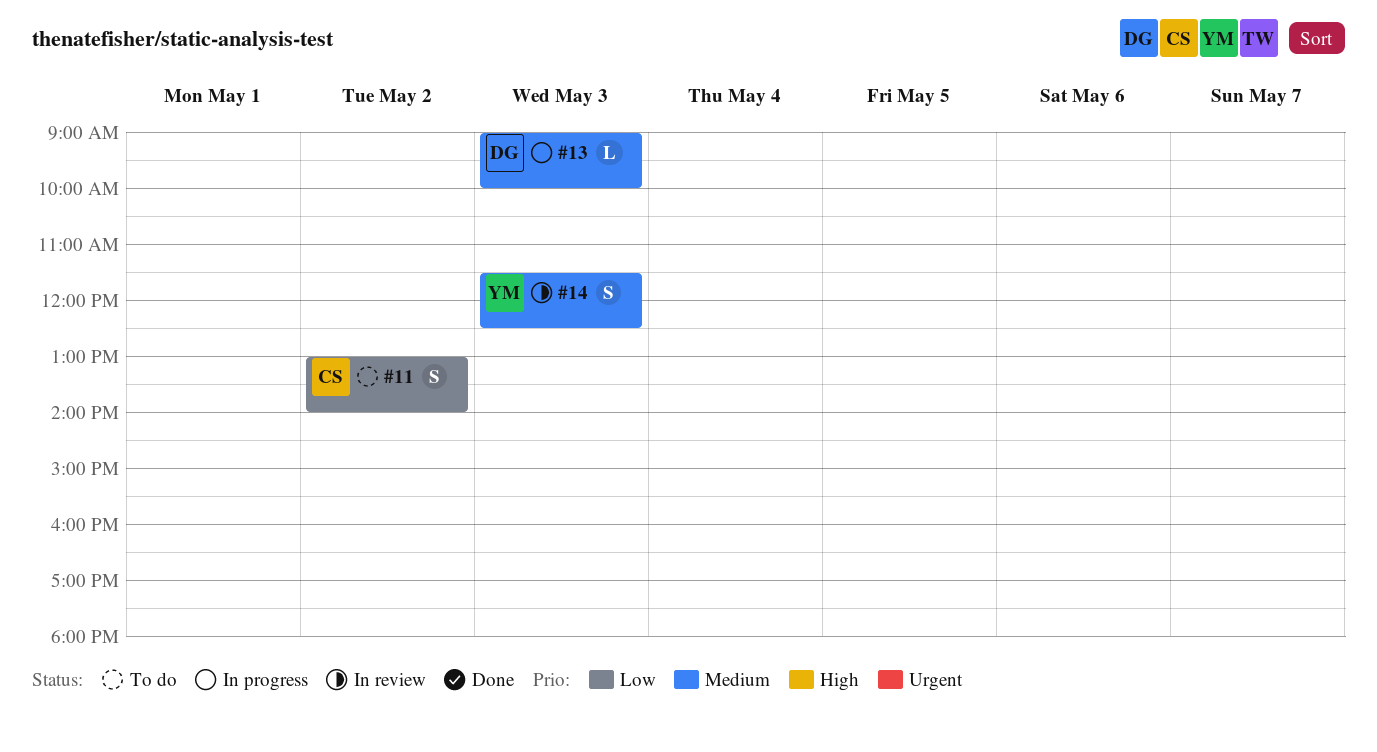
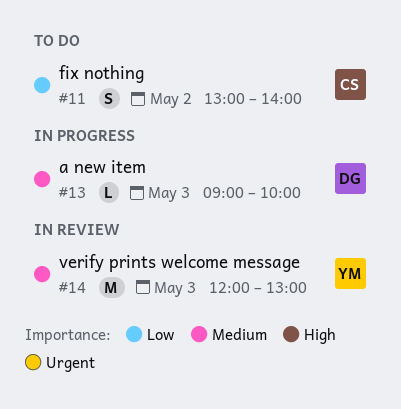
#14, estimate: S -> M
#14, begins: 11:30 -> 12:00
#14, ends: 12:30 -> 13:00

